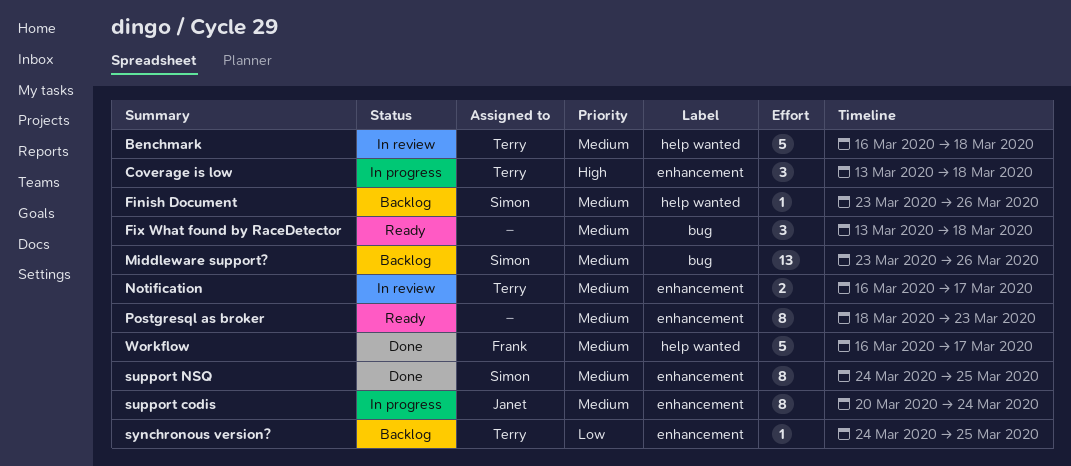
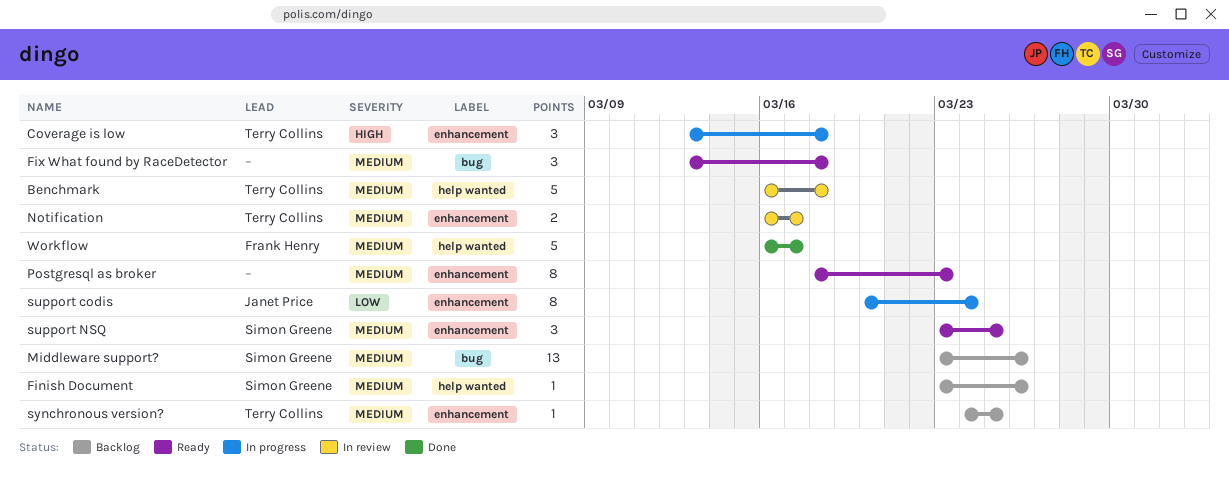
support codis, priority: Medium -> Low
support NSQ, status: Done -> Ready
support NSQ, estimate: 8 -> 3
support NSQ, start: Mar 24 -> Mar 23
synchronous version?, priority: Low -> Medium

